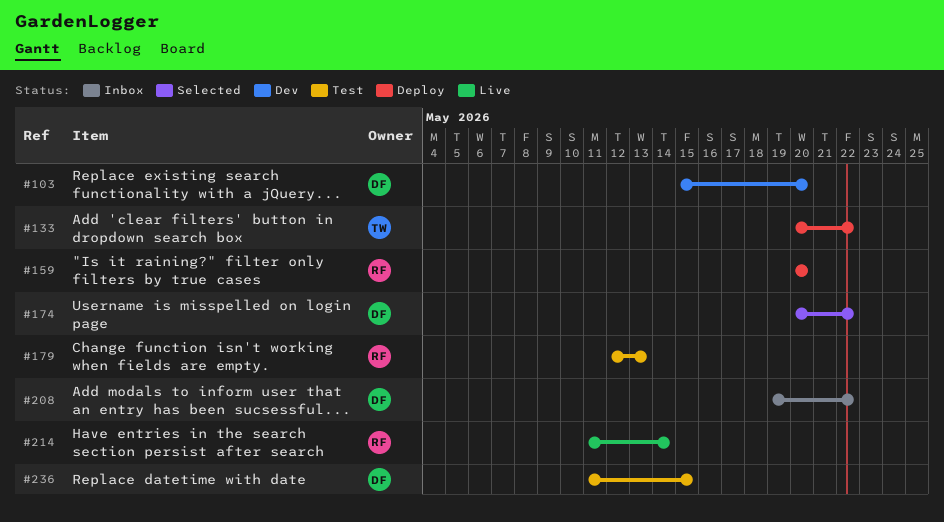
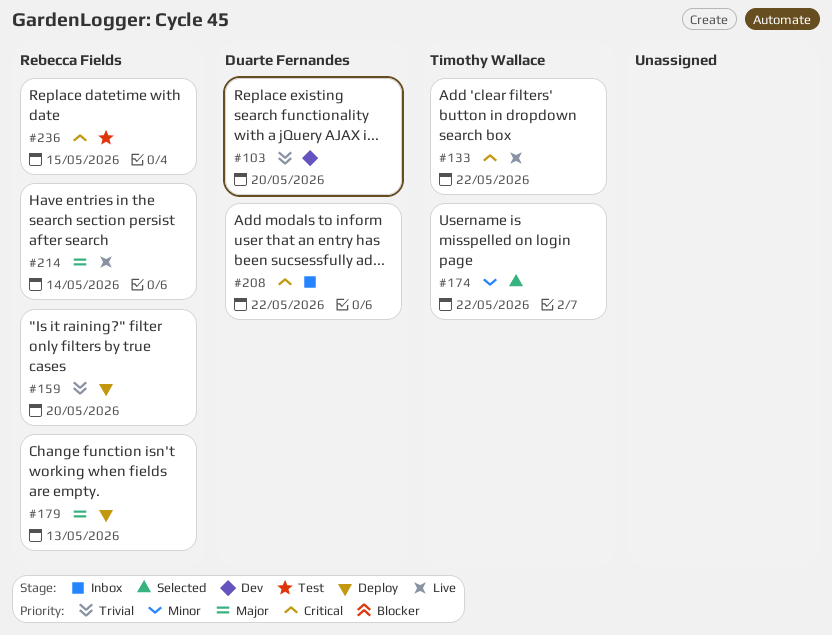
#133, status: Deploy -> Live
#174, owner: Duarte Fernandes -> Timothy Wallace
#179, status: Test -> Deploy
#236, owner: Duarte Fernandes -> Rebecca Fields

